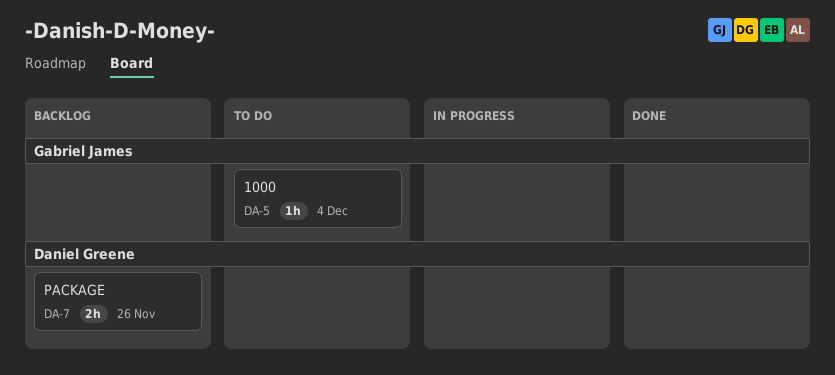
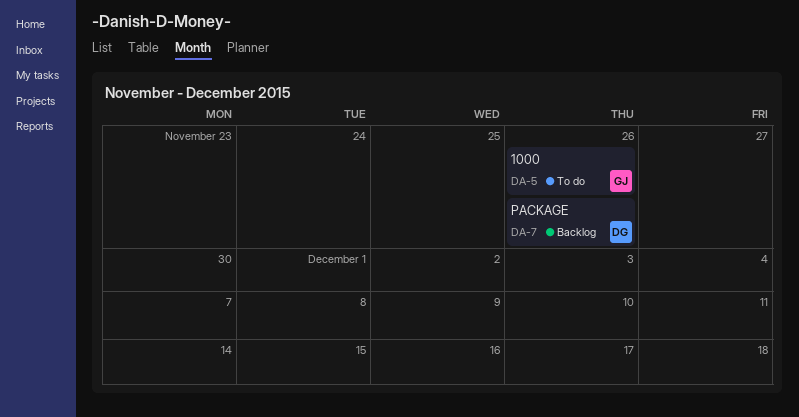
DA-5, due: Dec 4 -> Nov 26

